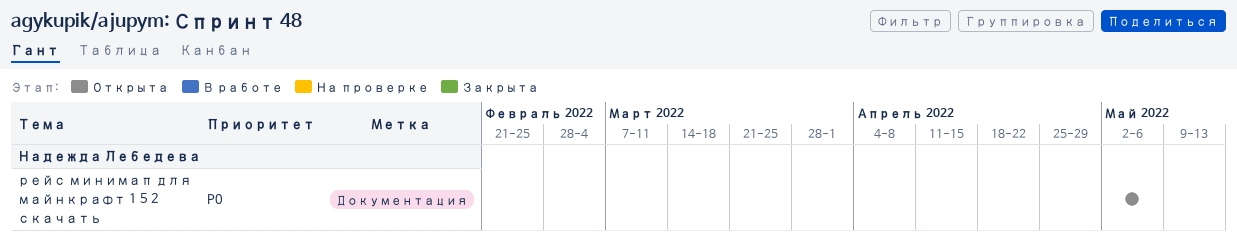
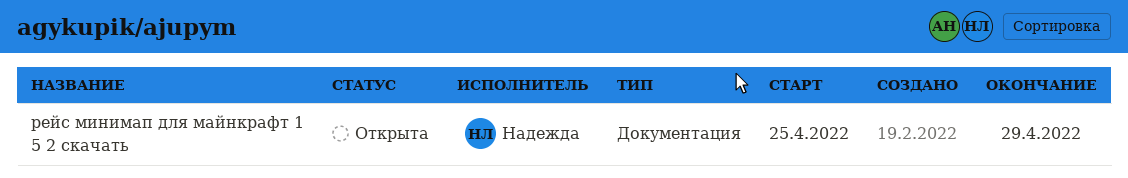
рейс минимап для майнкрафт 1 5 2 скачать, start: May 2 -> Apr 25
рейс минимап для майнкрафт 1 5 2 скачать, due: May 6 -> Apr 29

